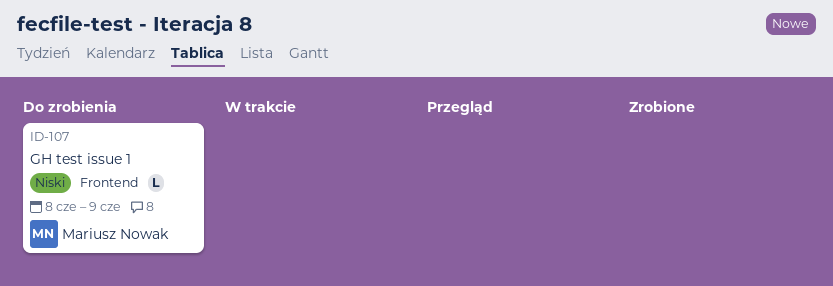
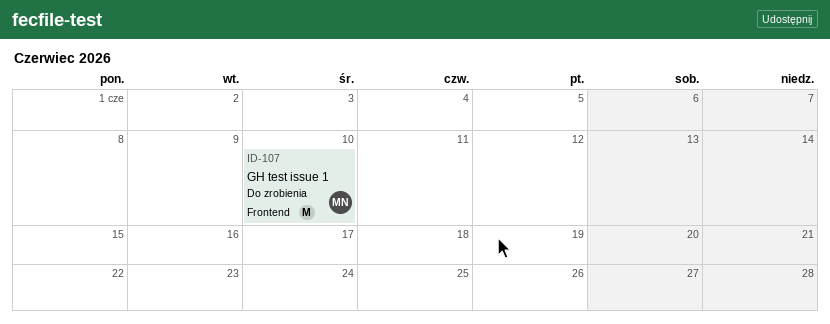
ID-107, estimate: L -> M
ID-107, due: Jun 9 -> Jun 10

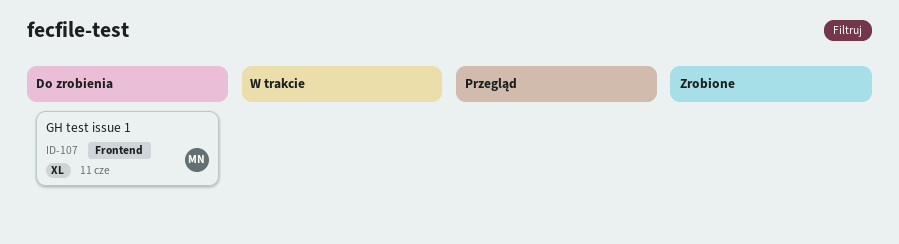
ID-107, estimate: M -> XL
ID-107, due: Jun 10 -> Jun 11

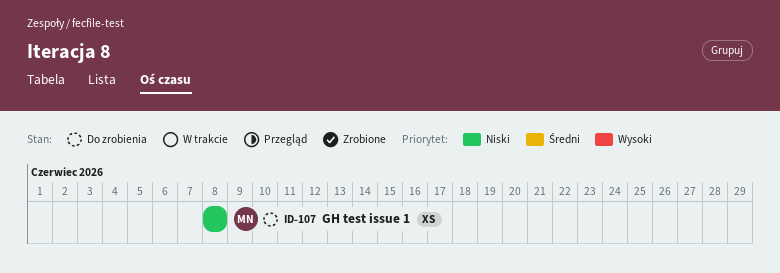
ID-107, estimate: XL -> XS
ID-107, due: Jun 11 -> Jun 8

